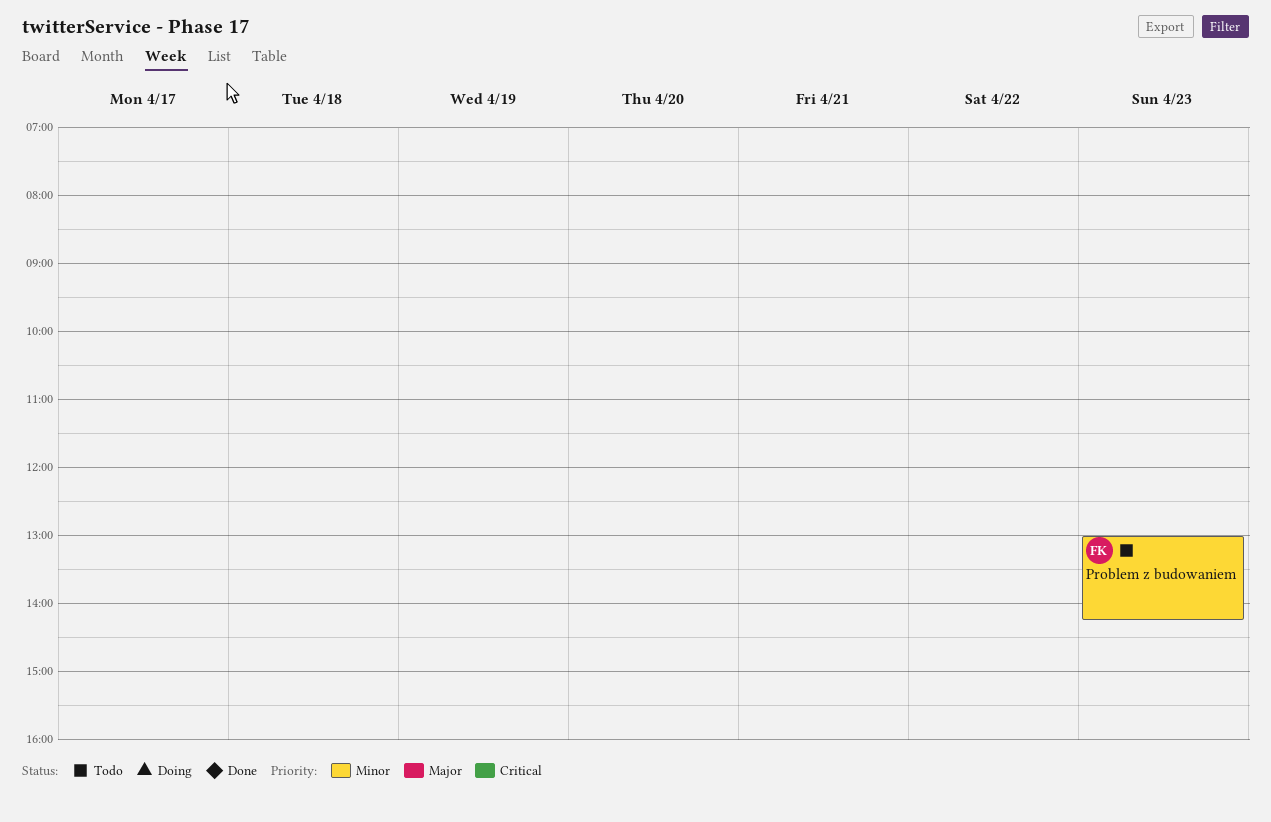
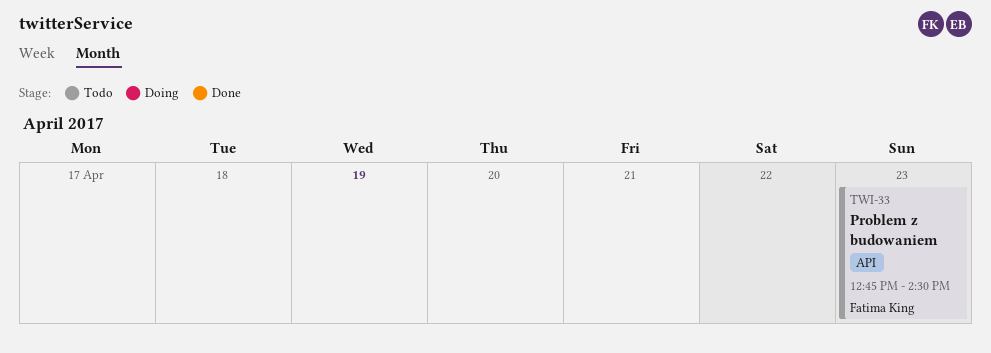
Problem z budowaniem, begins: 13:00 -> 12:45
Problem z budowaniem, ends: 14:15 -> 14:30

